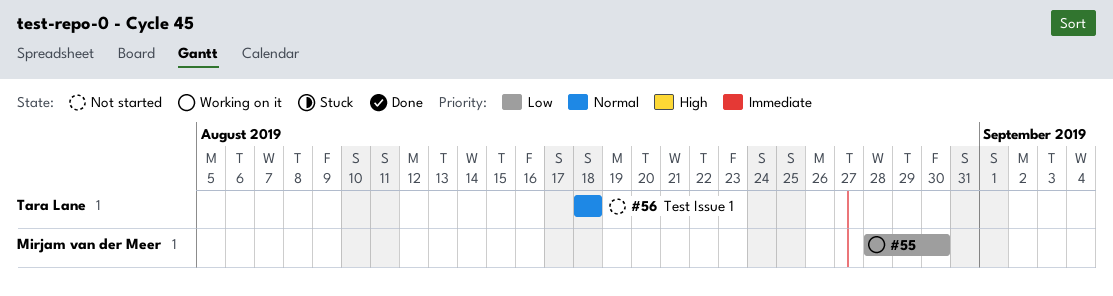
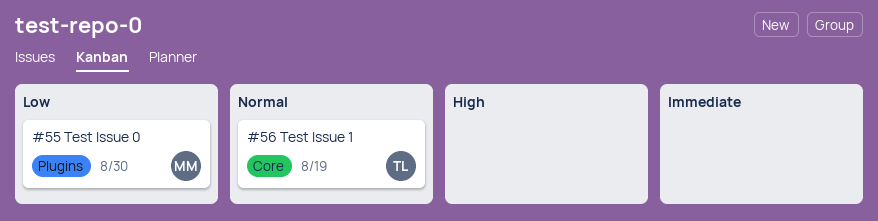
#56, due: Aug 18 -> Aug 19

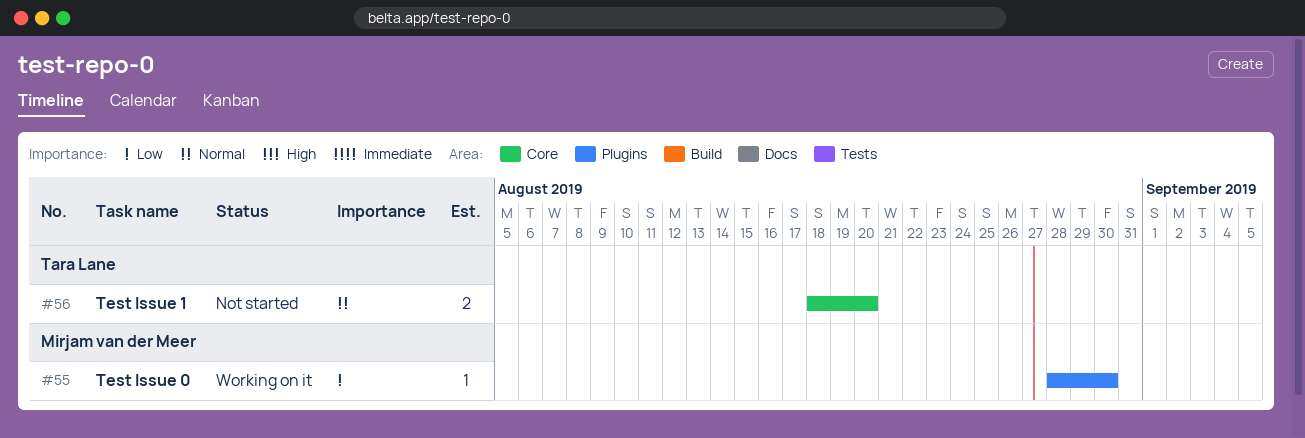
#56, due: Aug 19 -> Aug 20

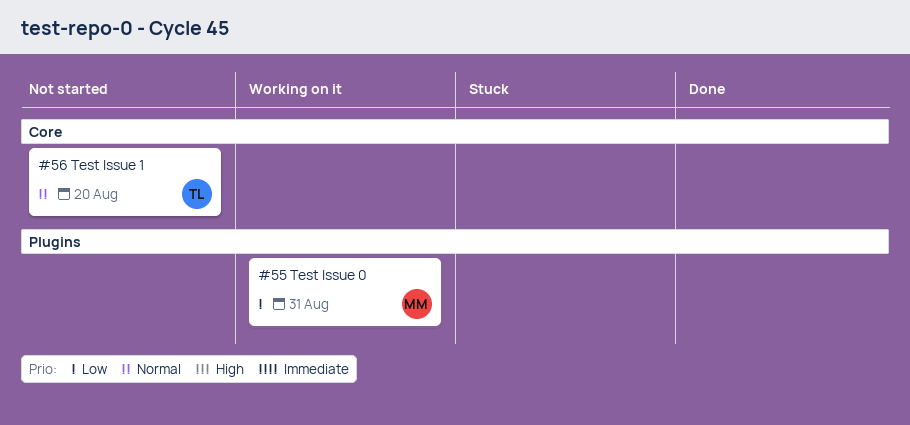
#55, due: Aug 30 -> Aug 31

